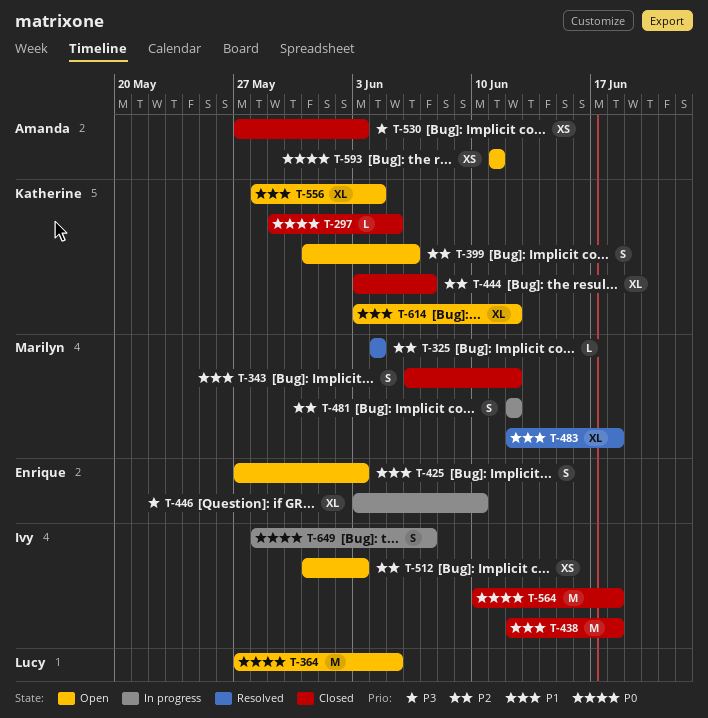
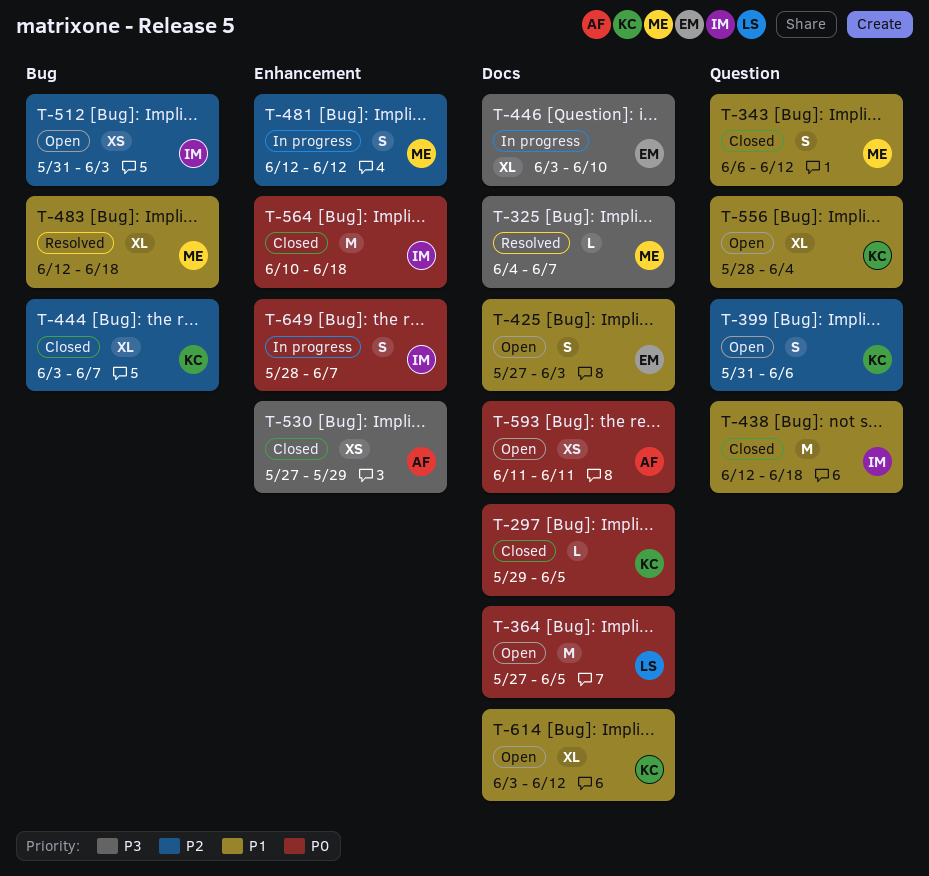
T-325, priority: P2 -> P3
T-325, due: Jun 4 -> Jun 7
T-530, due: Jun 3 -> May 29

